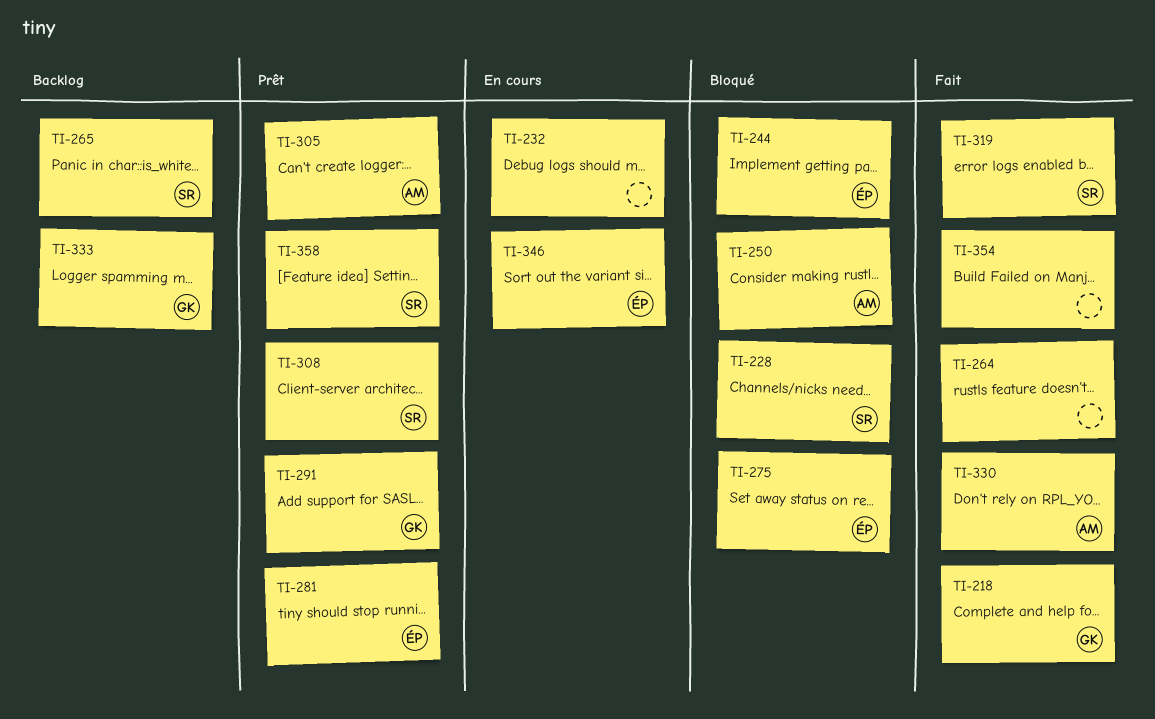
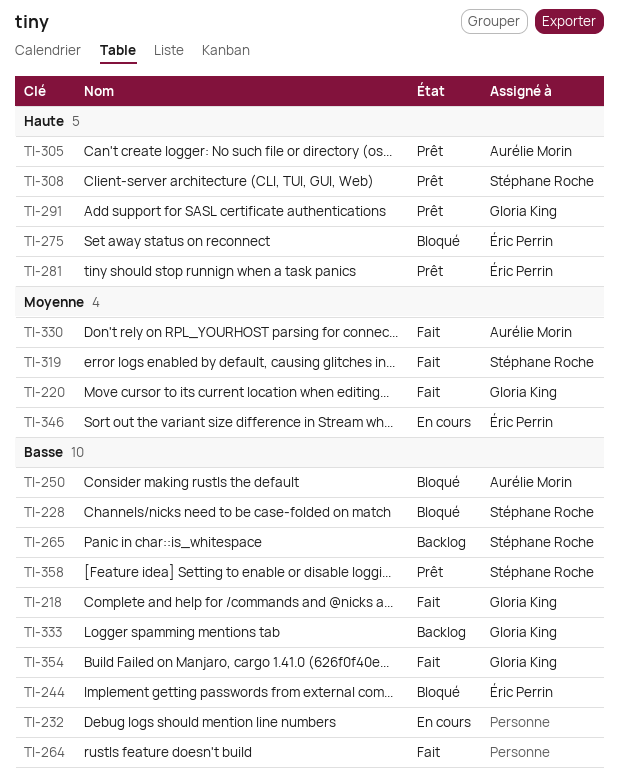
TI-220: none -> present
TI-354, owner: none -> Gloria King

